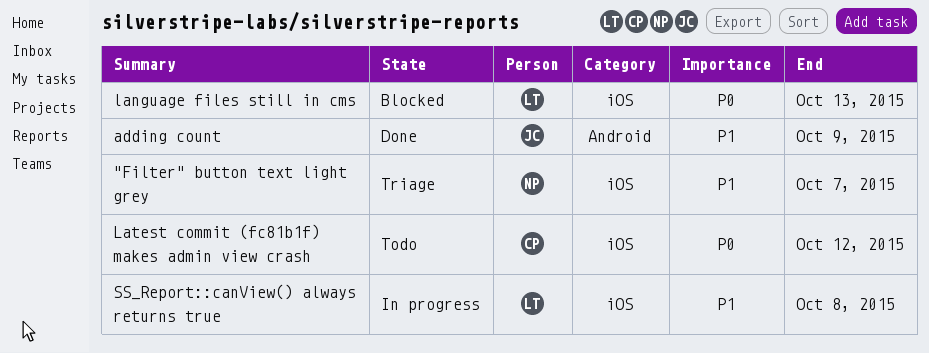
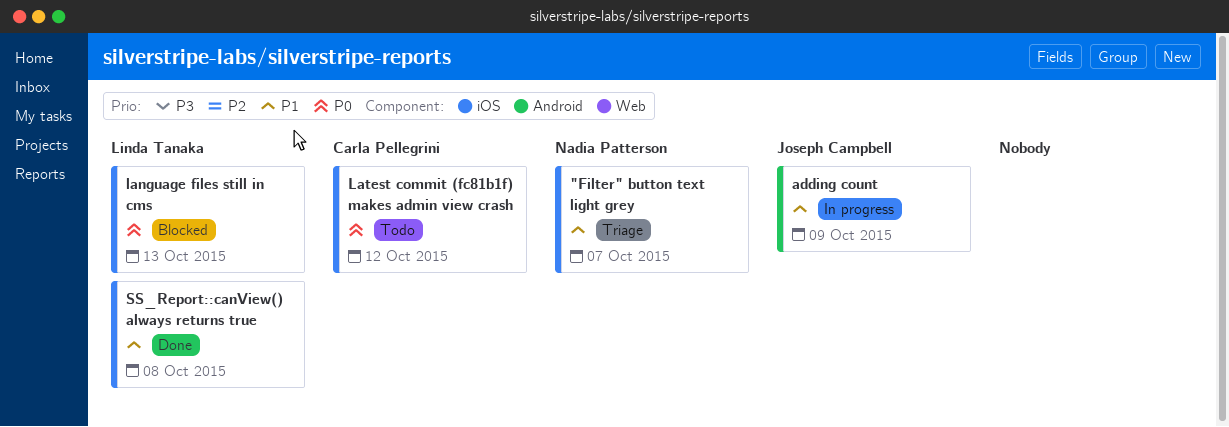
adding count, status: Done -> In progress
SS_Report::canView() always returns true, status: In progress -> Done

